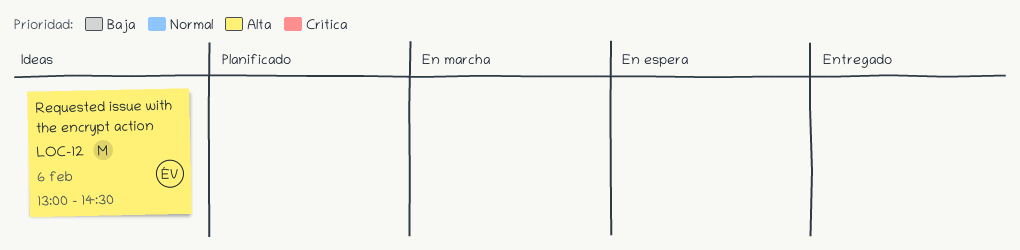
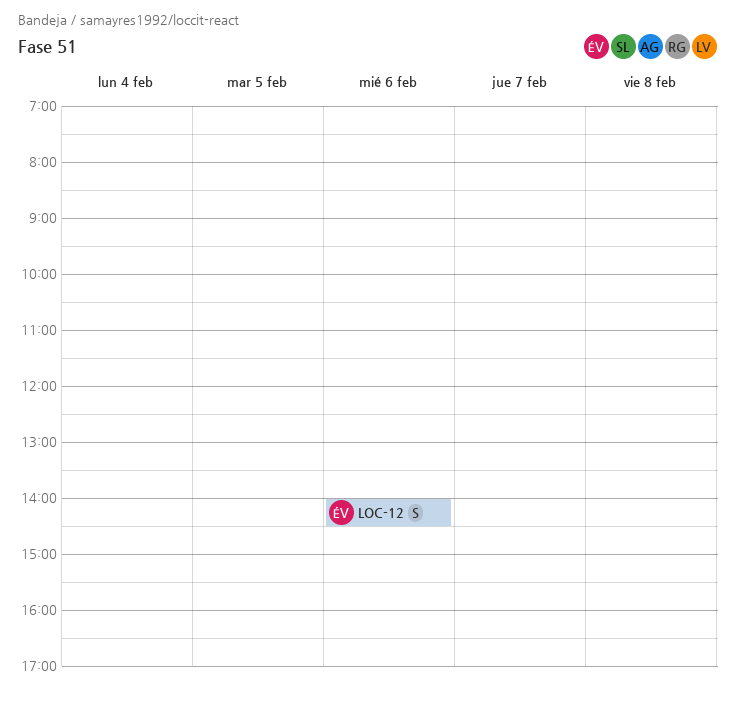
LOC-12, estimate: M -> S
LOC-12, begins: 13:00 -> 14:00

